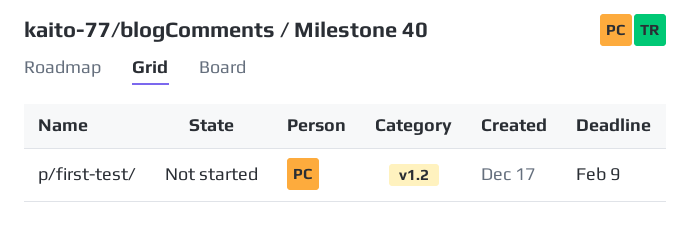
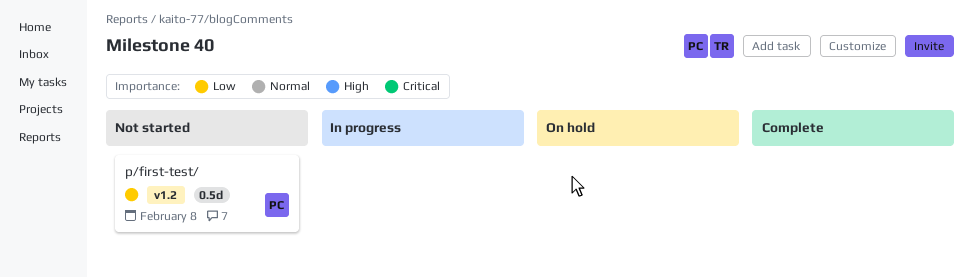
p/first-test/, due: Feb 9 -> Feb 8

